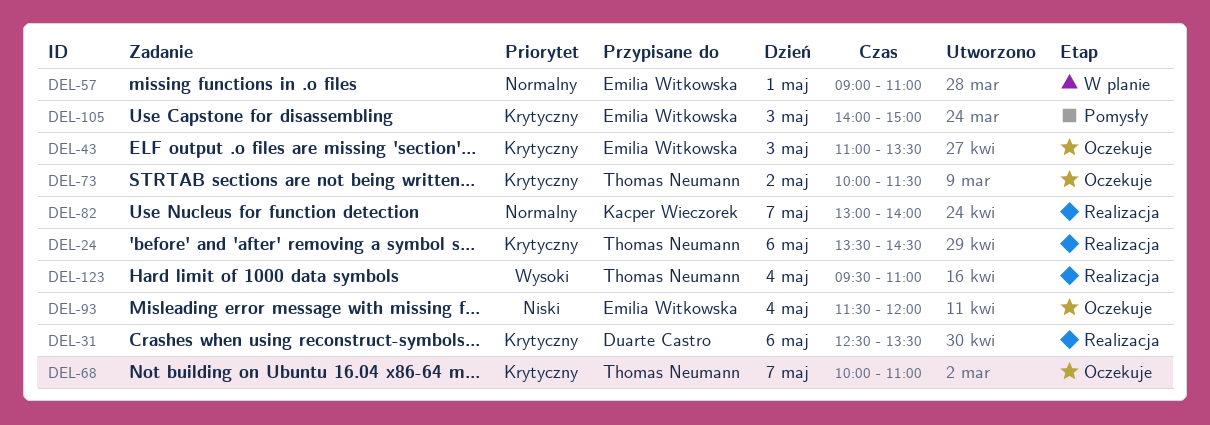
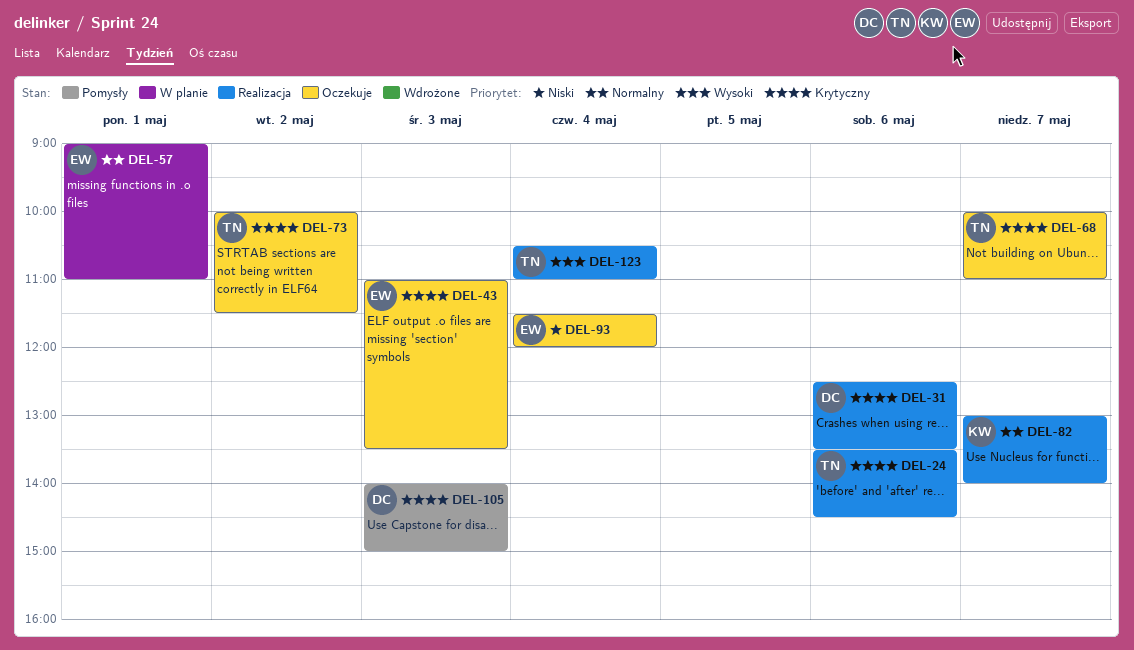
DEL-105, owner: Emilia Witkowska -> Duarte Castro
DEL-123, begins: 09:30 -> 10:30

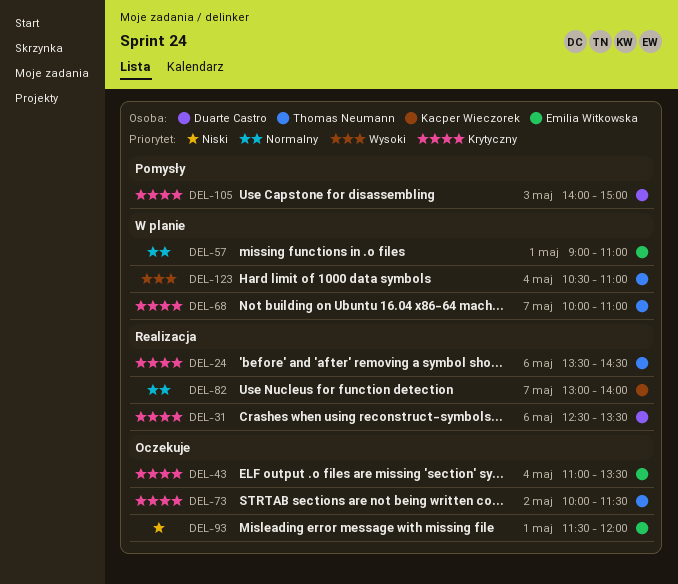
DEL-43, day: May 3 -> May 4
DEL-68, status: Oczekuje -> W planie
DEL-93, day: May 4 -> May 1
DEL-123, status: Realizacja -> W planie

